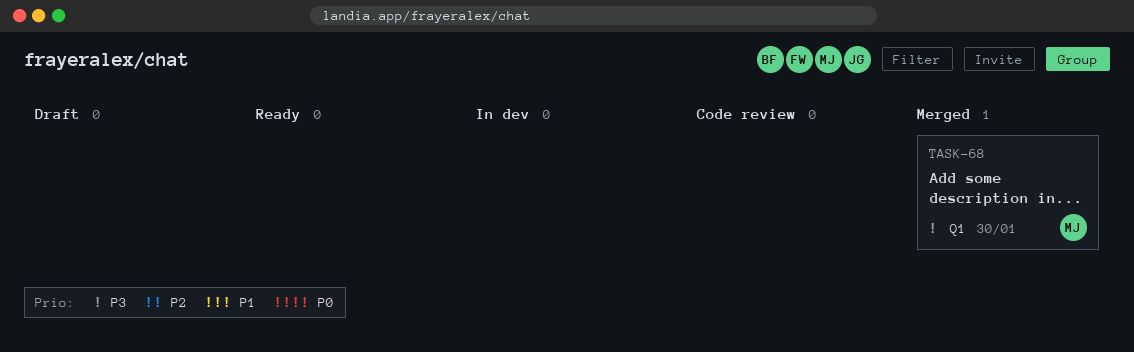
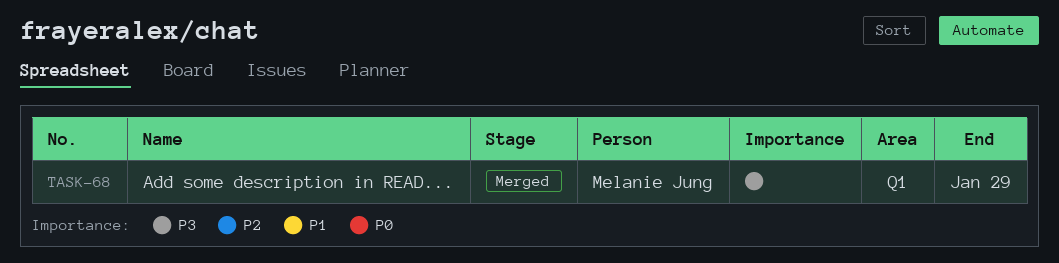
TASK-68, due: Jan 30 -> Jan 29

